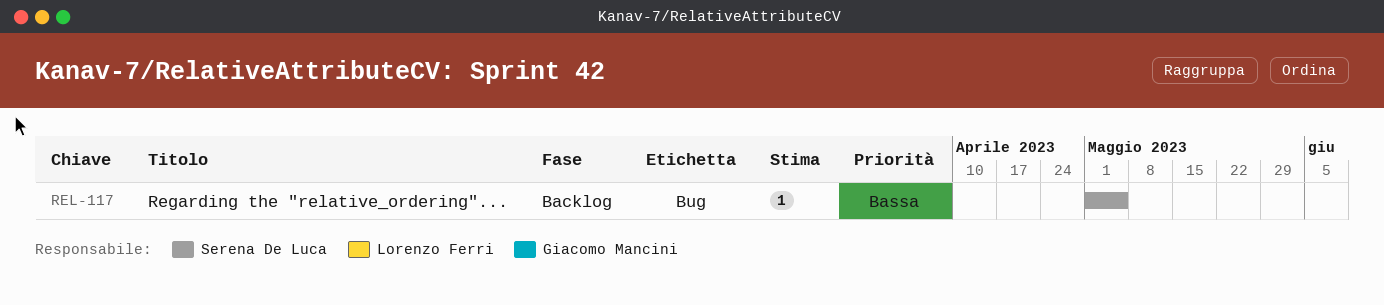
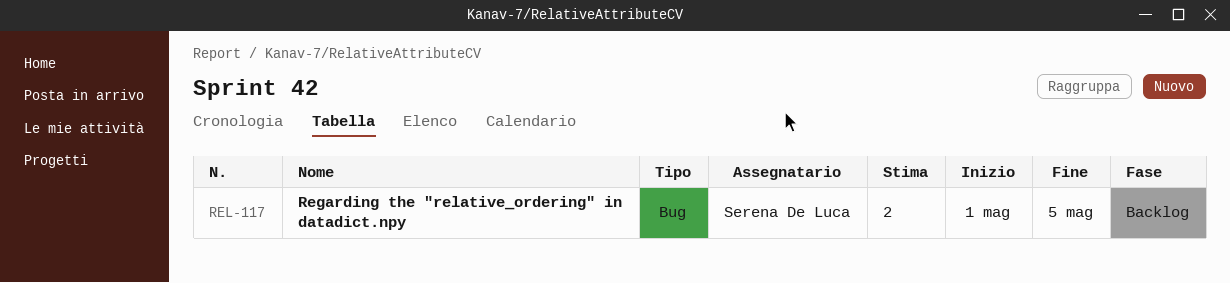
REL-117, estimate: 1 -> 2

